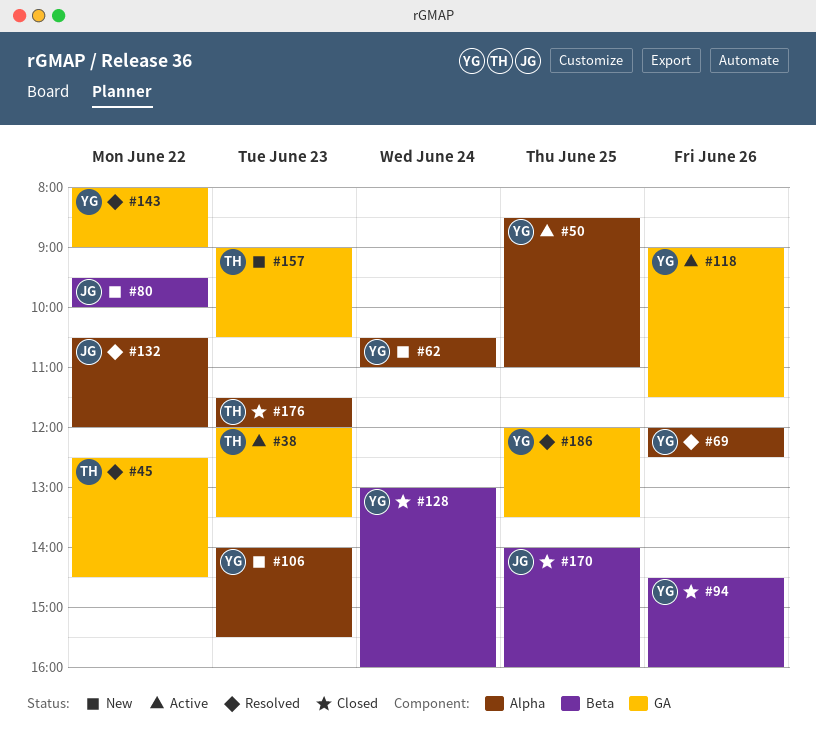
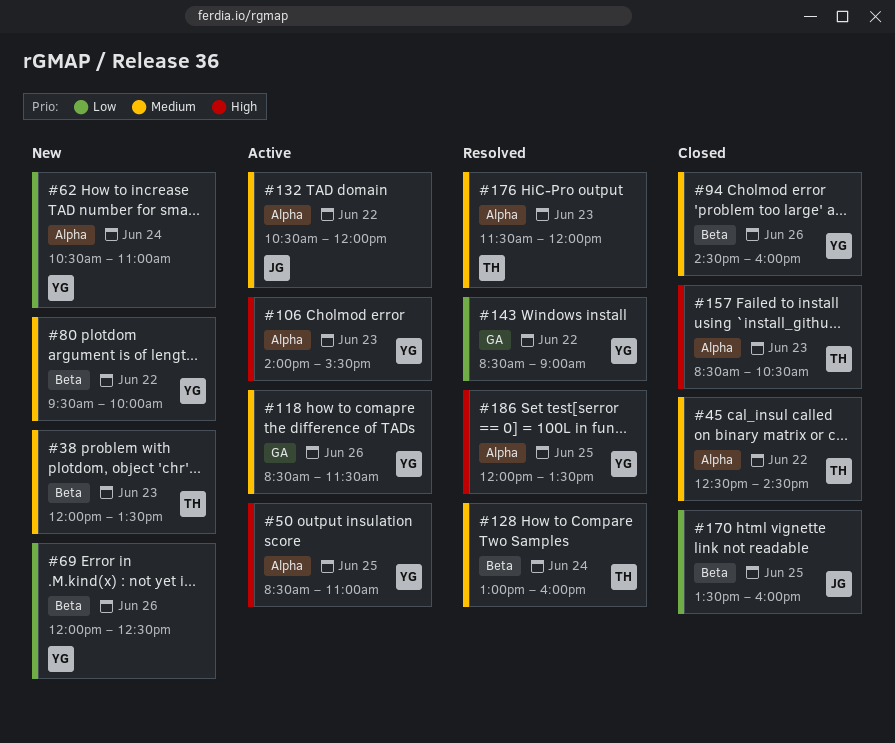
#38, status: Active -> New
#38, label: GA -> Beta
#45, status: Resolved -> Closed
#45, label: GA -> Alpha
#69, status: Resolved -> New
#69, label: Alpha -> Beta
#80, owner: JG -> YG
#106, status: New -> Active
#118, begins: 09:00 -> 08:30
#128, status: Closed -> Resolved
#128, owner: YG -> TH
#132, status: Resolved -> Active
#143, begins: 08:00 -> 08:30
#157, status: New -> Closed
#157, label: GA -> Alpha
#157, begins: 09:00 -> 08:30
#170, begins: 14:00 -> 13:30
#176, status: Closed -> Resolved
#186, label: GA -> Alpha

